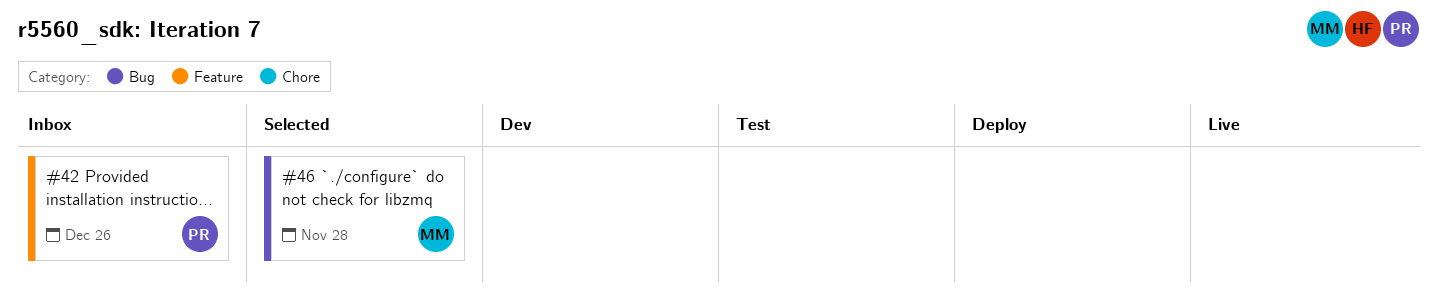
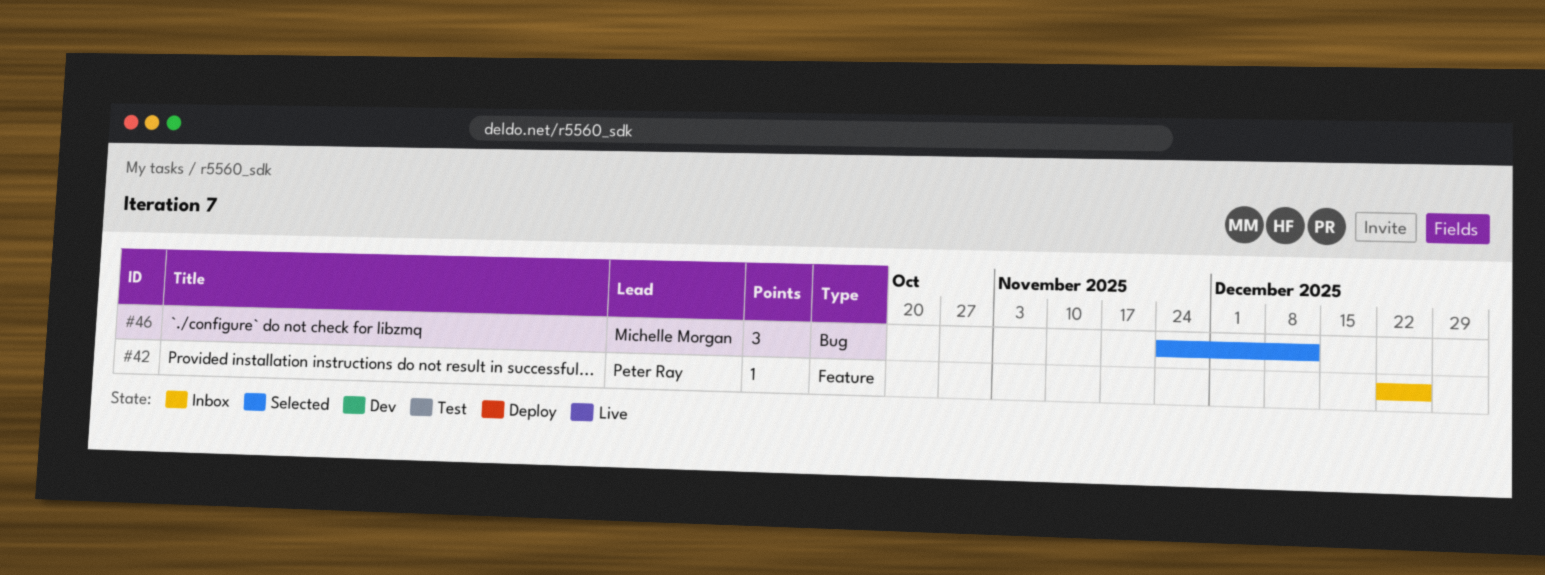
#46, due: Nov 28 -> Dec 12

